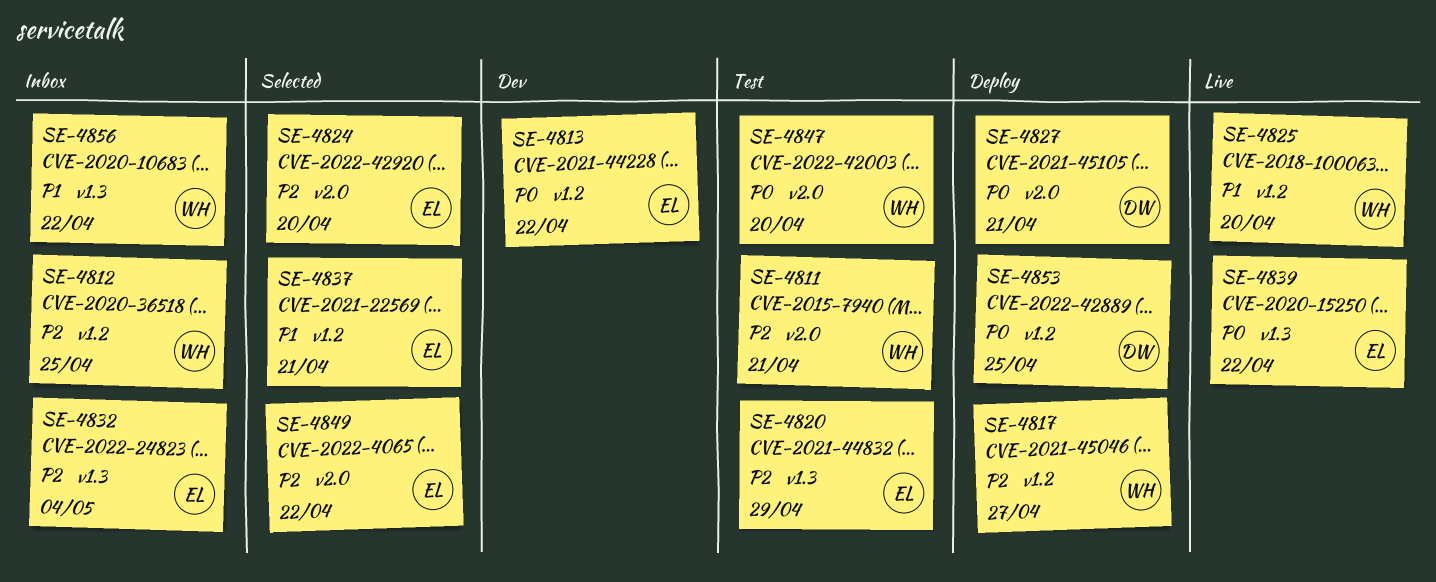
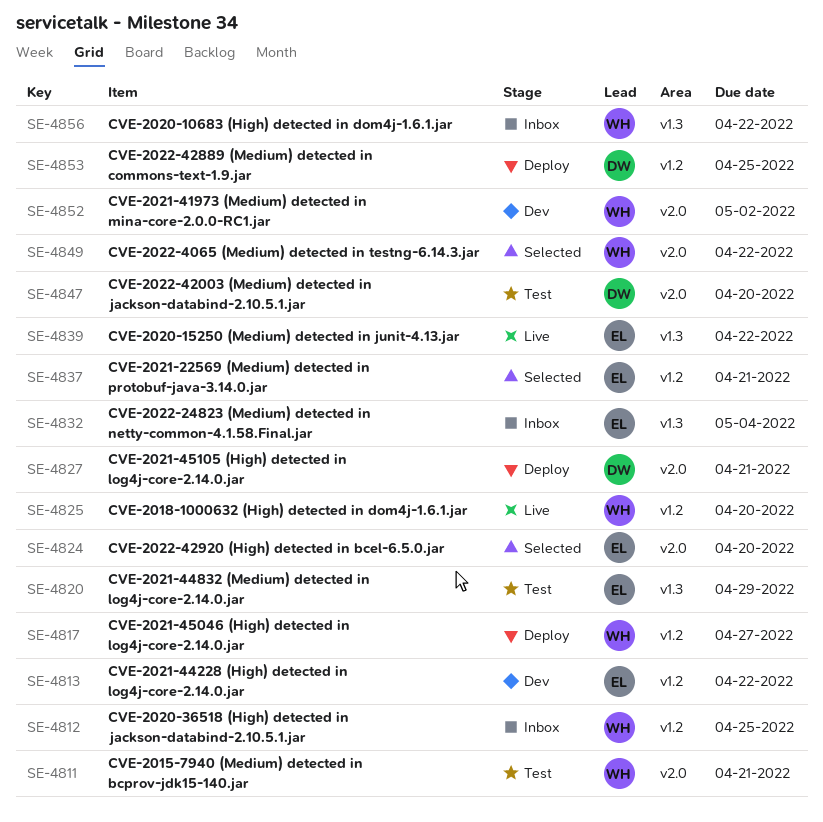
SE-4847, owner: WH -> DW
SE-4849, owner: EL -> WH
SE-4852: none -> present

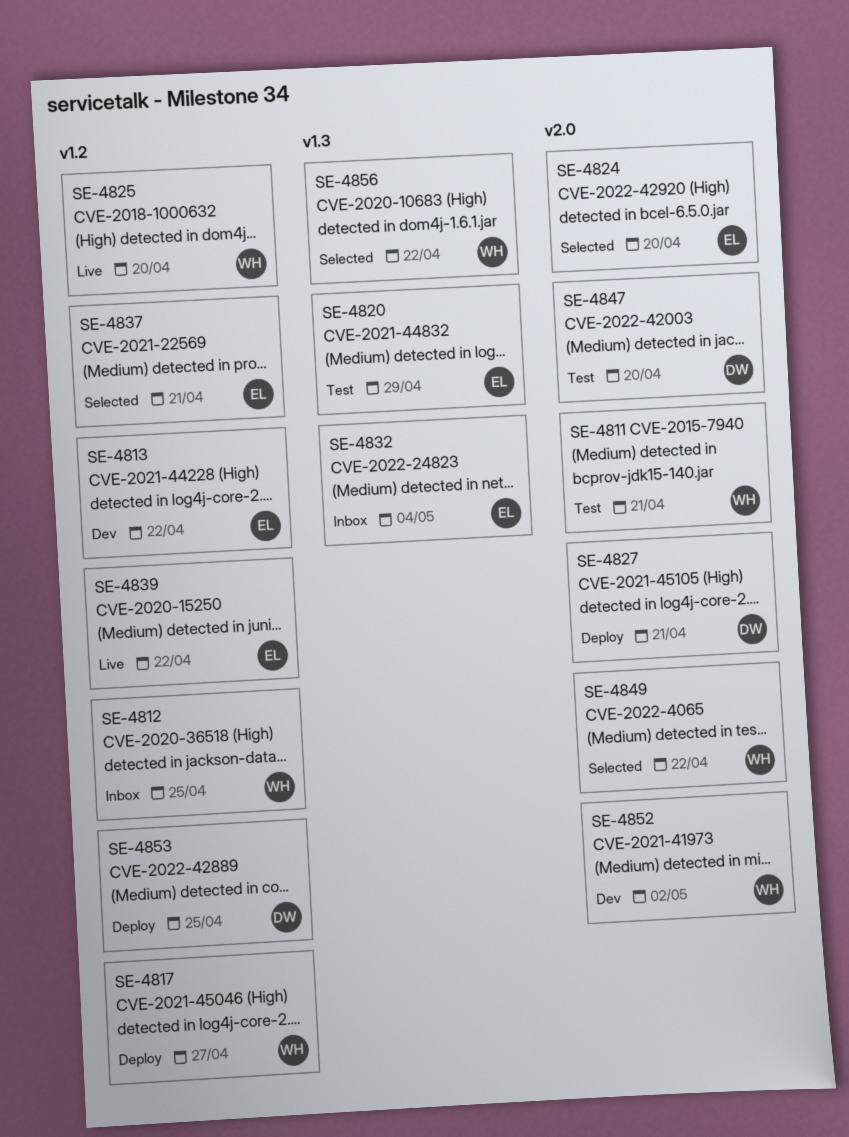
SE-4839, label: v1.3 -> v1.2
SE-4856, status: Inbox -> Selected

